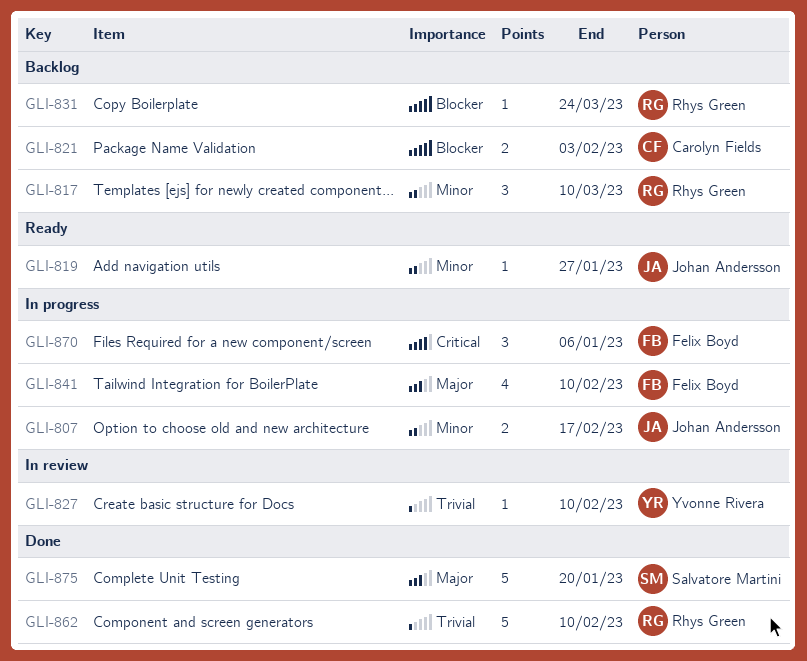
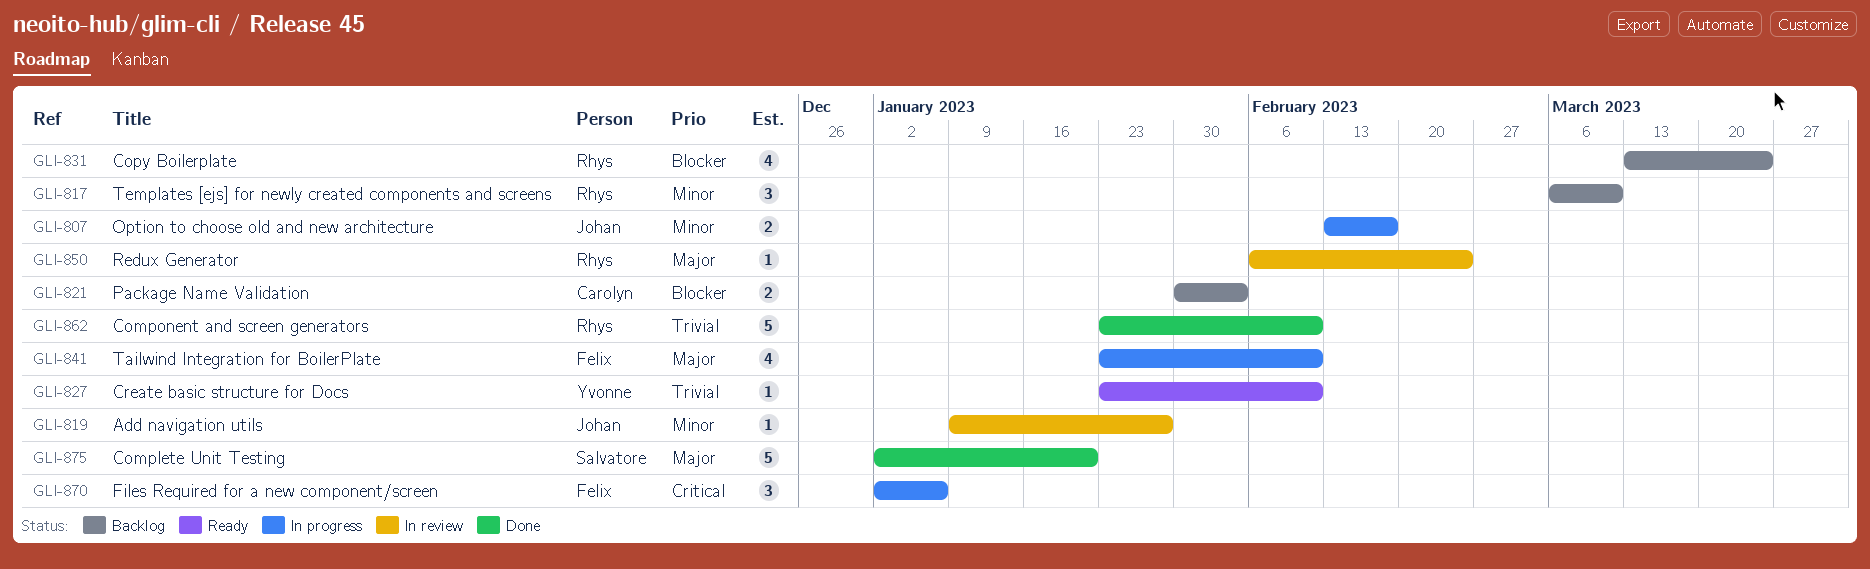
GLI-819, status: Ready -> In review
GLI-827, status: In review -> Ready
GLI-831, estimate: 1 -> 4
GLI-850: none -> present

